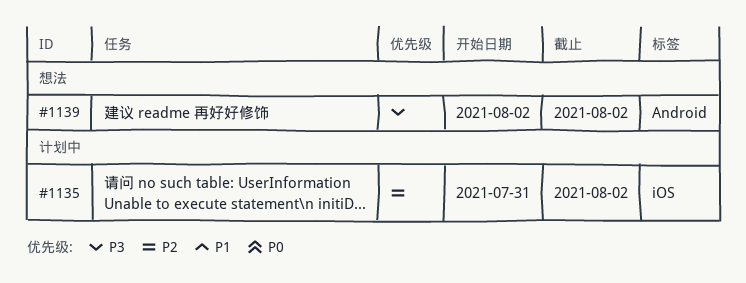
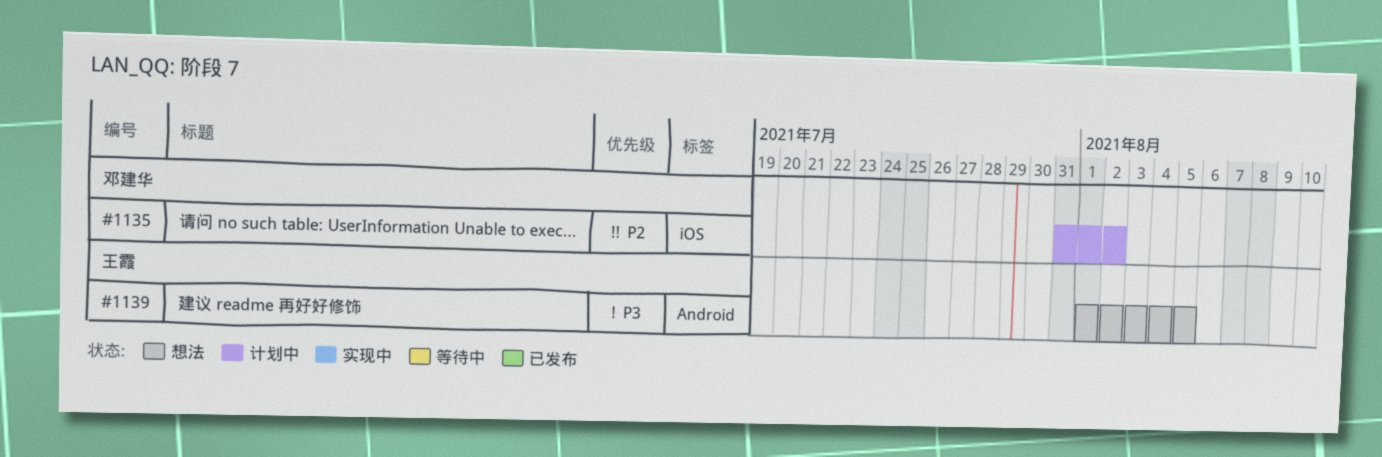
#1139, start: Aug 2 -> Aug 1
#1139, due: Aug 2 -> Aug 5

